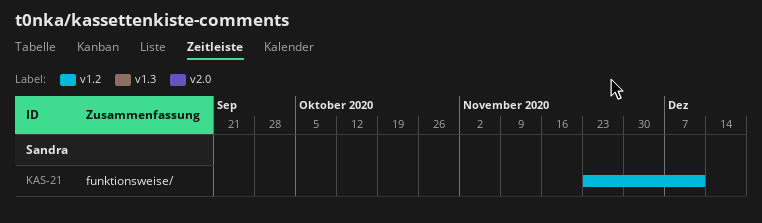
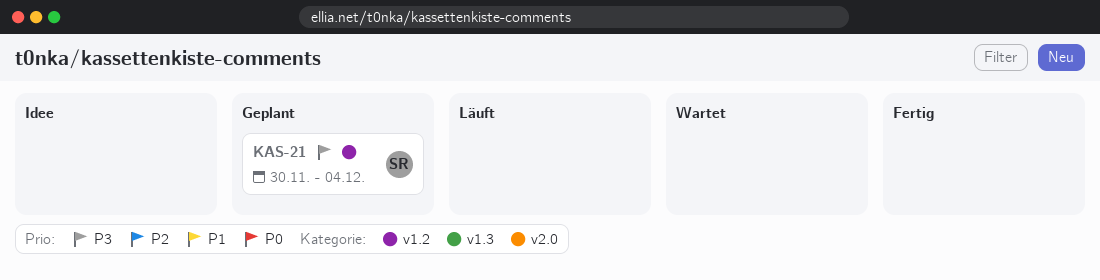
KAS-21, start: Nov 23 -> Nov 30
KAS-21, due: Dec 11 -> Dec 4

